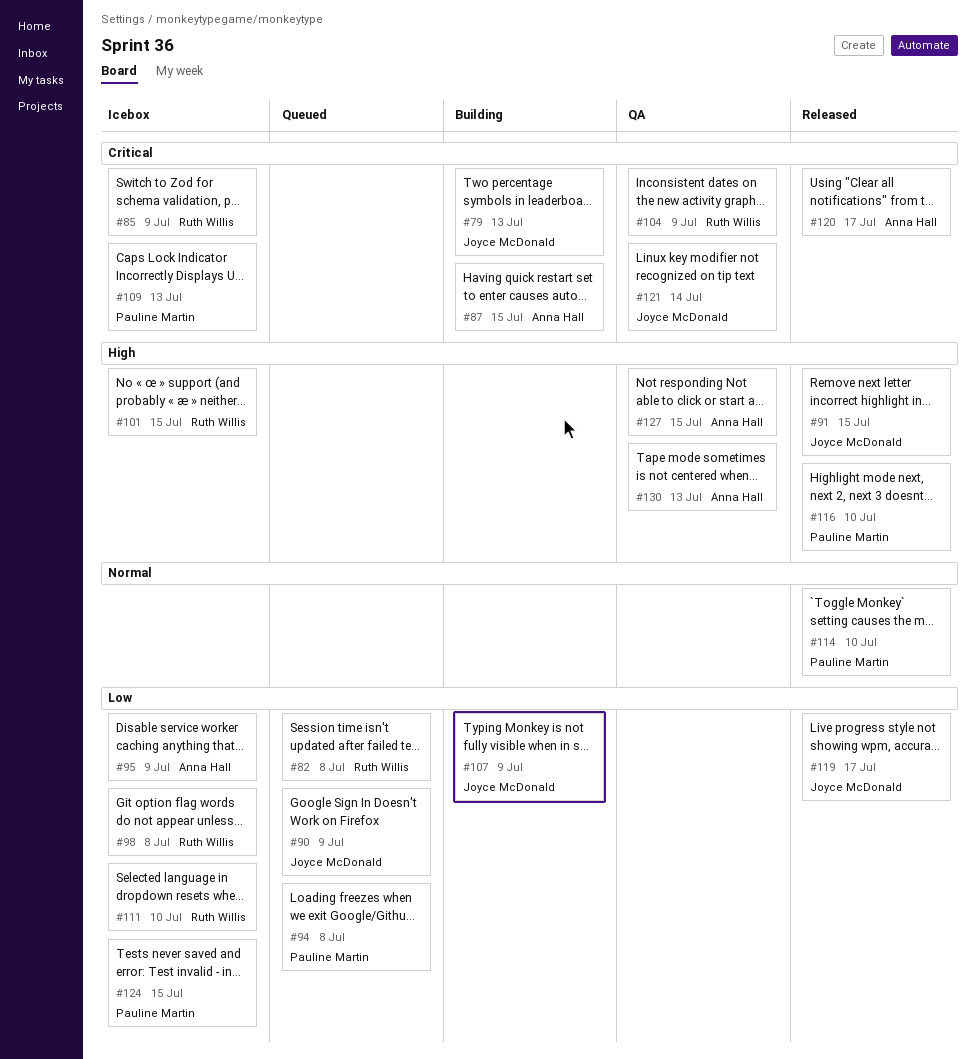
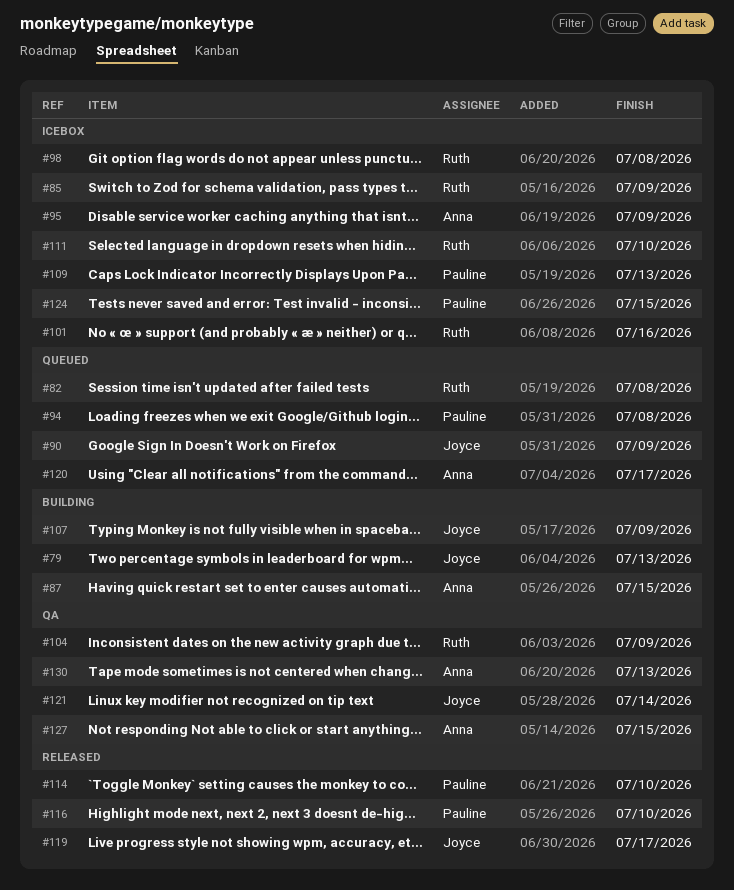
#91: present -> none
#101, due: Jul 15 -> Jul 16
#120, status: Released -> Queued

